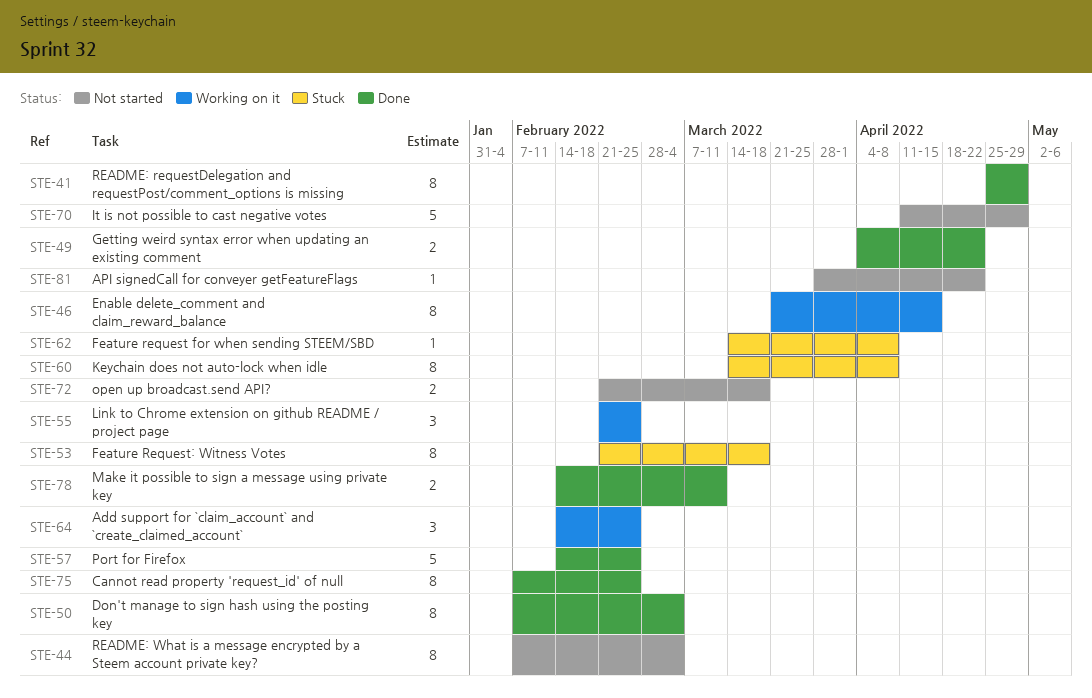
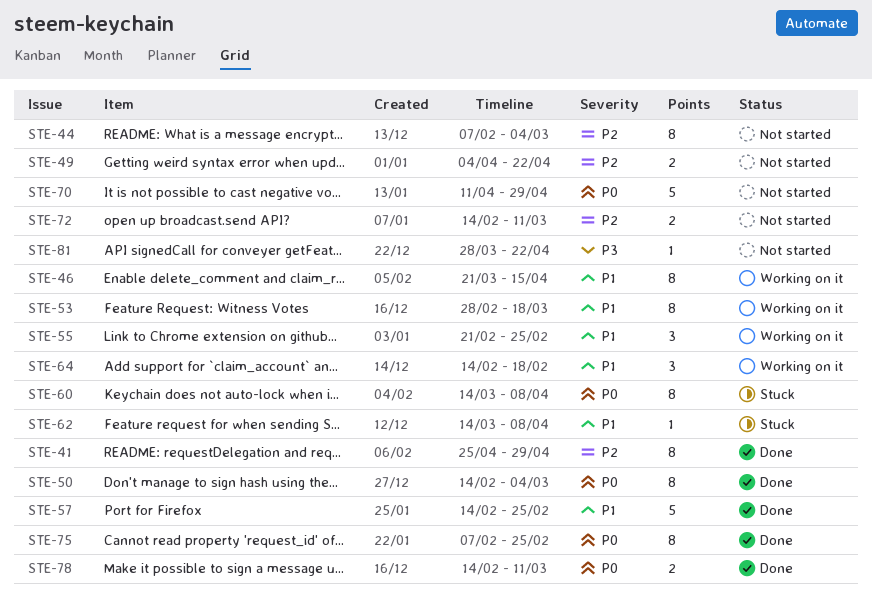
STE-49, status: Done -> Not started
STE-50, start: Feb 7 -> Feb 14
STE-53, status: Stuck -> Working on it
STE-53, start: Feb 21 -> Feb 28
STE-64, due: Feb 25 -> Feb 18
STE-72, start: Feb 21 -> Feb 14
STE-72, due: Mar 18 -> Mar 11

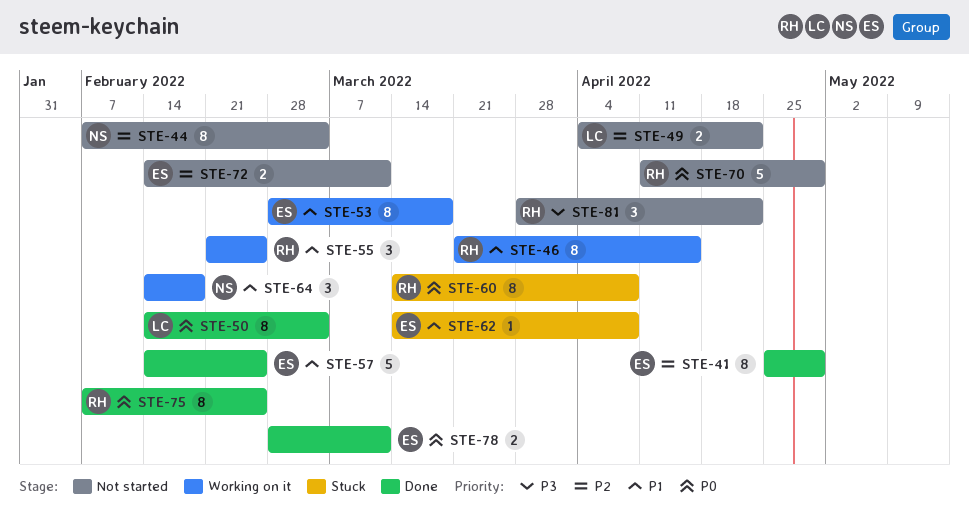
STE-78, start: Feb 14 -> Feb 28
STE-81, estimate: 1 -> 3

